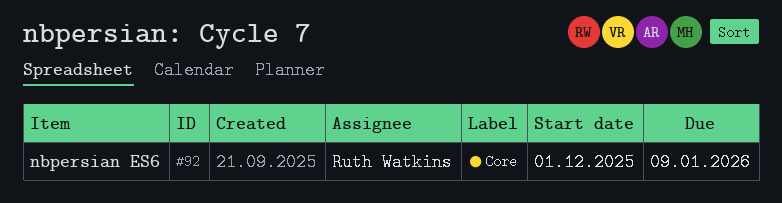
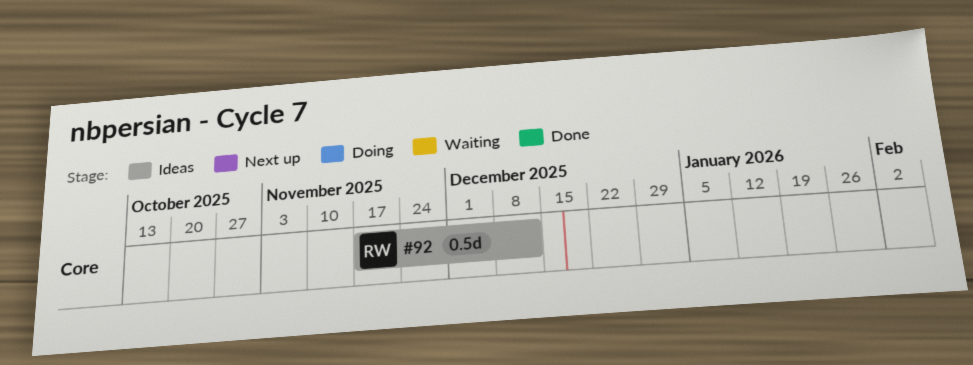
#92, start: Dec 1 -> Nov 17
#92, due: Jan 9 -> Dec 12

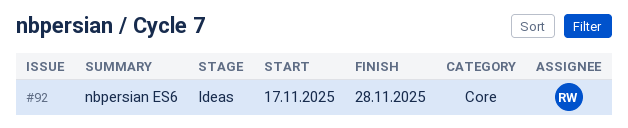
#92, due: Dec 12 -> Nov 28

